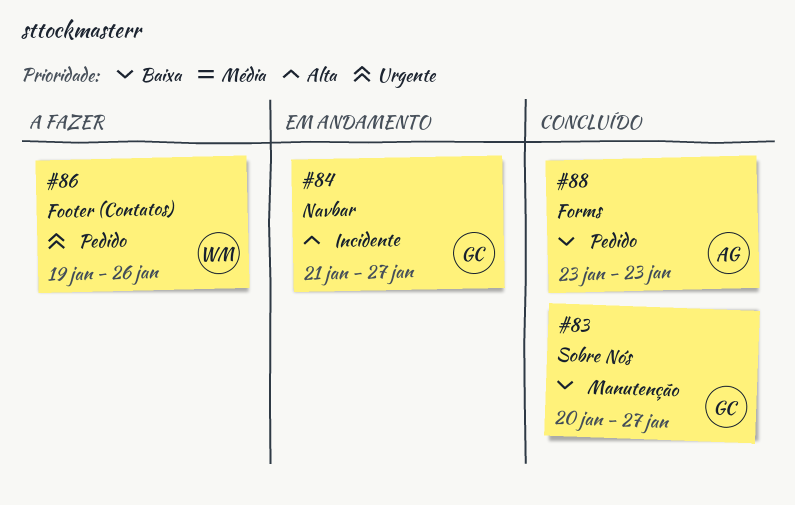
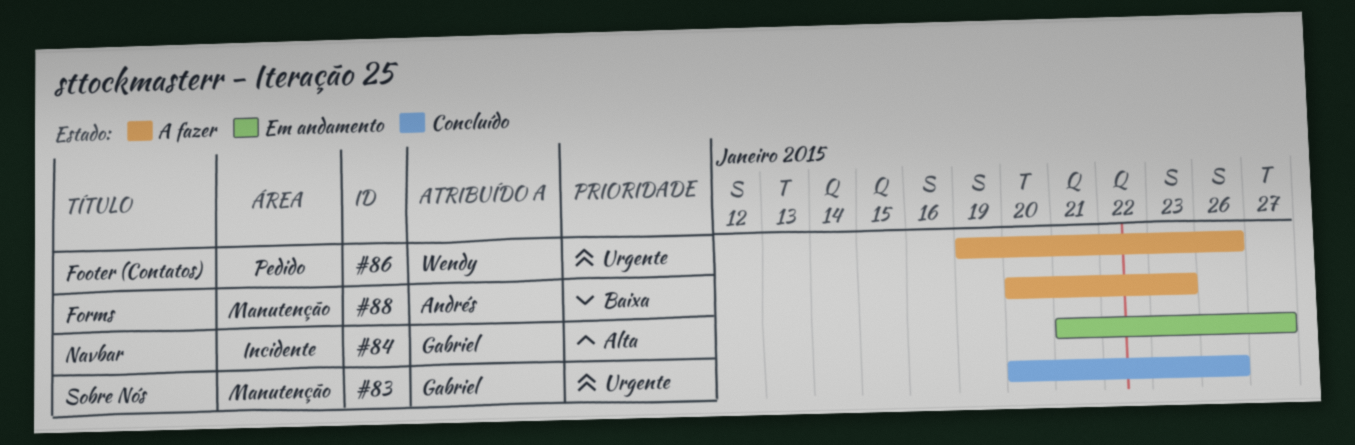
#83, priority: Baixa -> Urgente
#83, due: Jan 27 -> Jan 26
#88, status: Concluído -> A fazer
#88, label: Pedido -> Manutenção
#88, start: Jan 23 -> Jan 20

